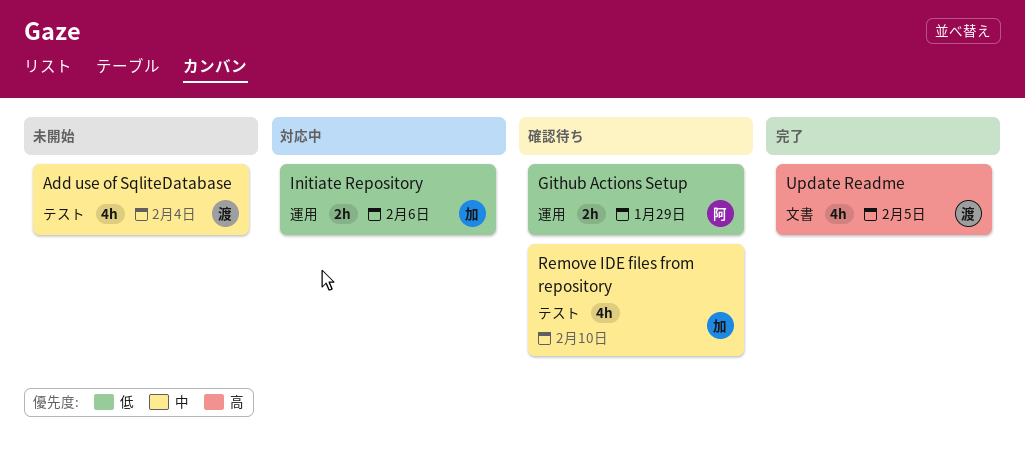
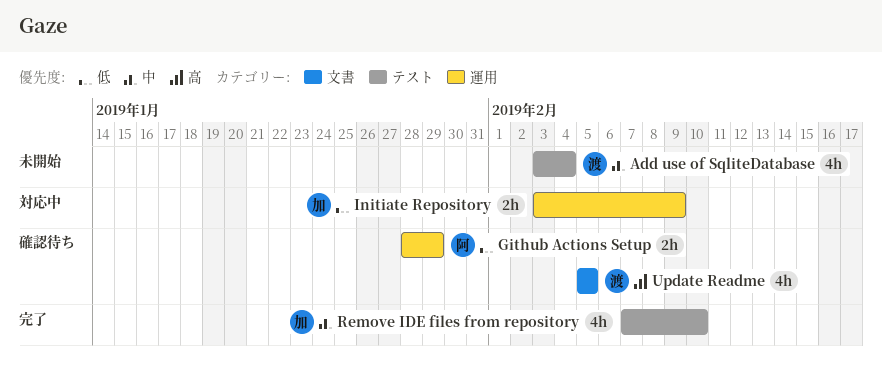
Initiate Repository, due: Feb 6 -> Feb 9
Remove IDE files from repository, status: 確認待ち -> 完了
Update Readme, status: 完了 -> 確認待ち

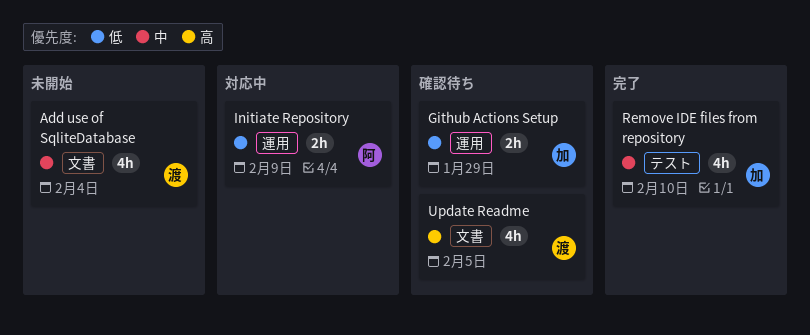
Add use of SqliteDatabase, label: テスト -> 文書
Github Actions Setup, owner: 阿 -> 加
Initiate Repository, owner: 加 -> 阿

